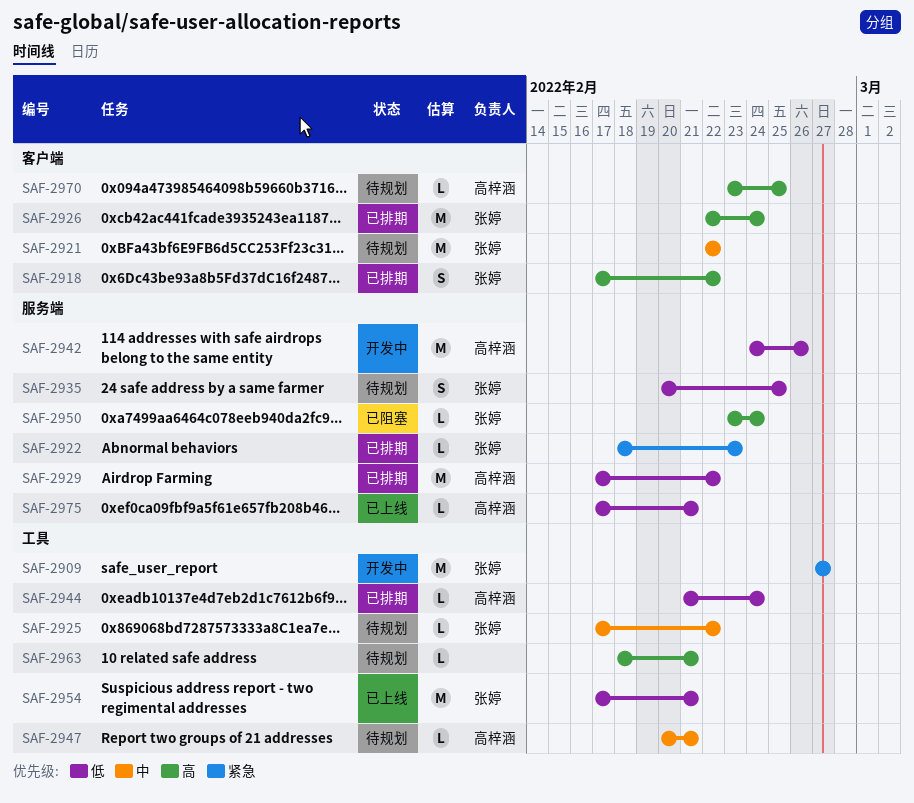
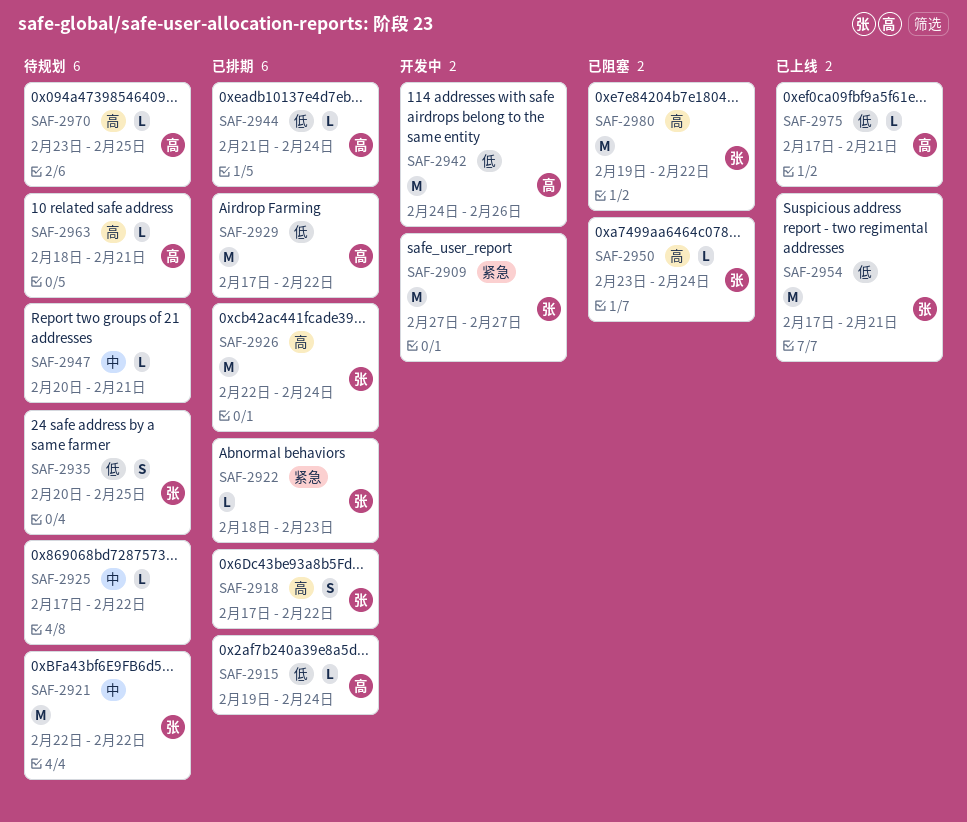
SAF-2915: none -> present
SAF-2925, owner: 张婷 -> none
SAF-2947, owner: 高梓涵 -> none
SAF-2963, owner: none -> 高梓涵
SAF-2980: none -> present

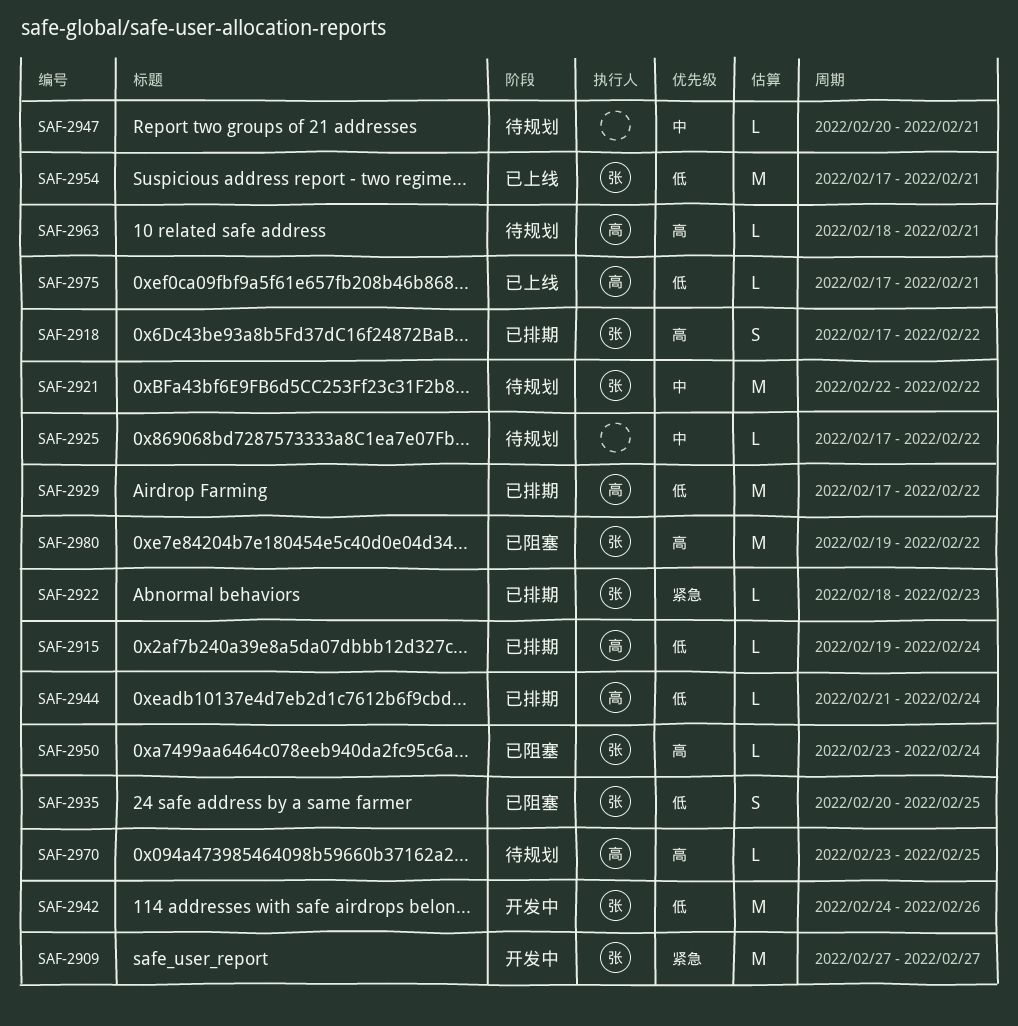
SAF-2926: present -> none
SAF-2935, status: 待规划 -> 已阻塞
SAF-2942, owner: 高 -> 张

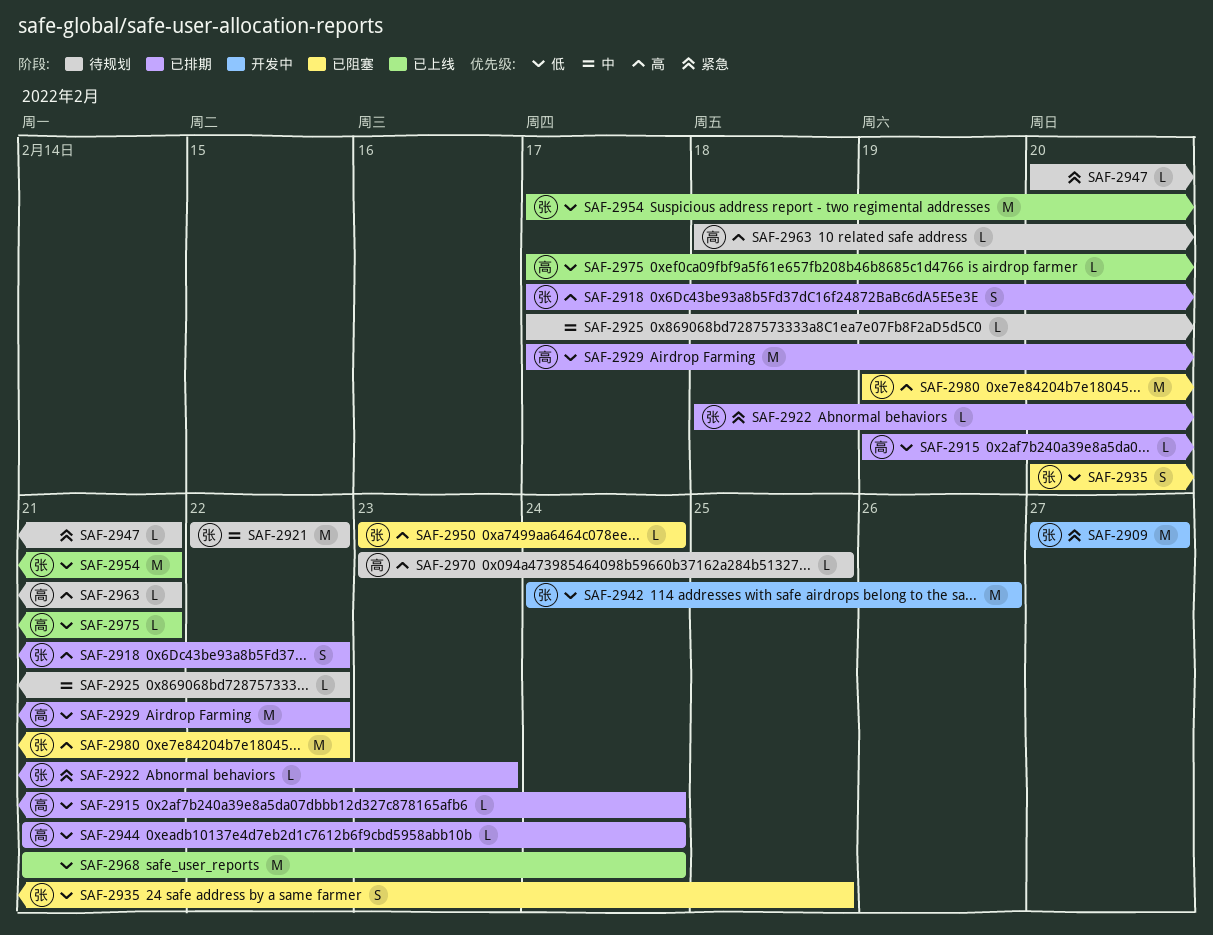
SAF-2947, priority: 中 -> 紧急
SAF-2968: none -> present

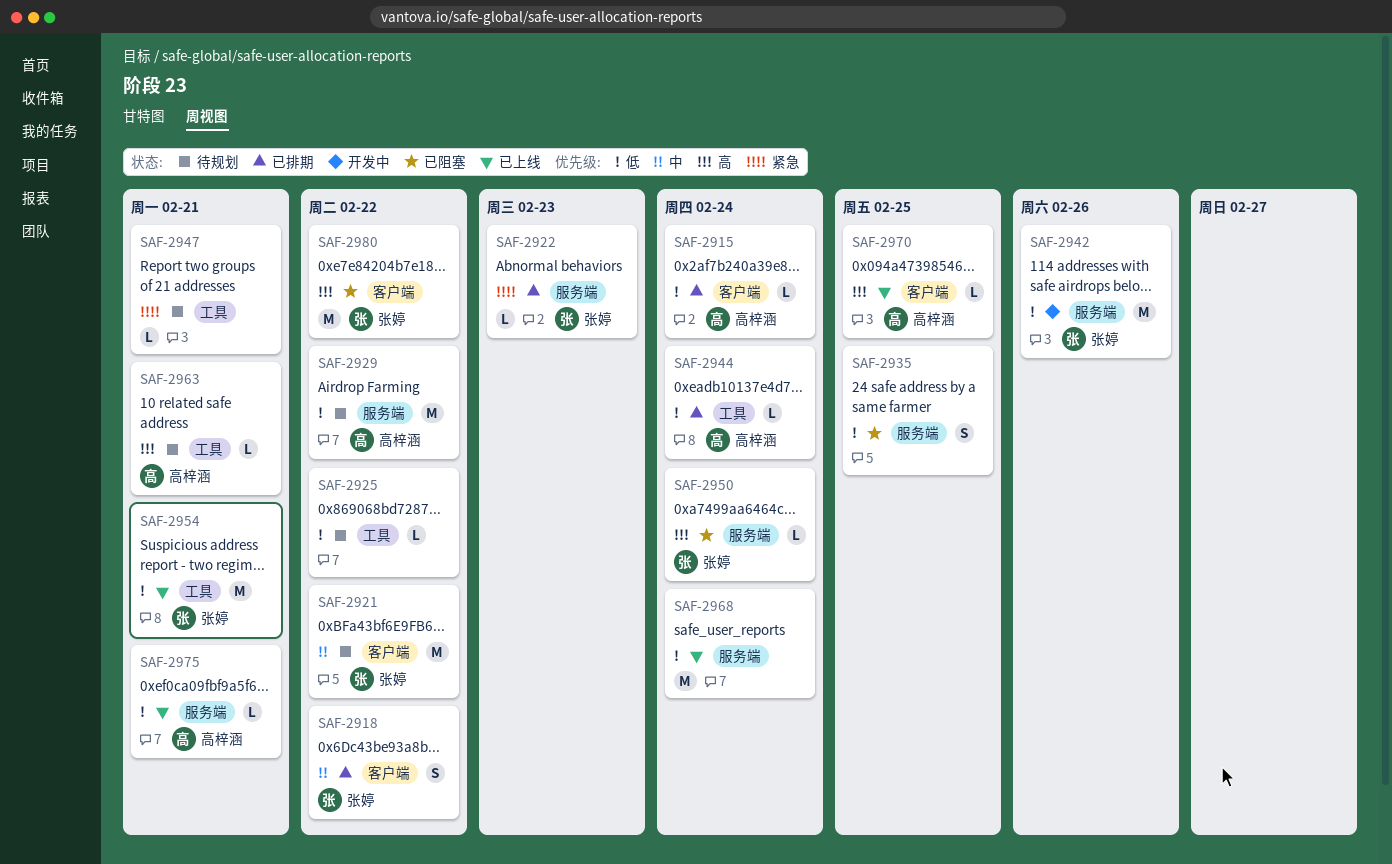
SAF-2909: present -> none
SAF-2918, priority: 高 -> 中
SAF-2925, priority: 中 -> 低
SAF-2929, status: 已排期 -> 待规划
SAF-2935, owner: 张婷 -> none
SAF-2970, status: 待规划 -> 已上线

